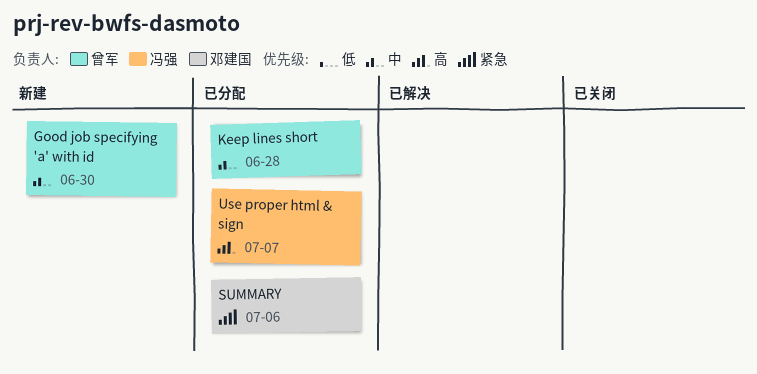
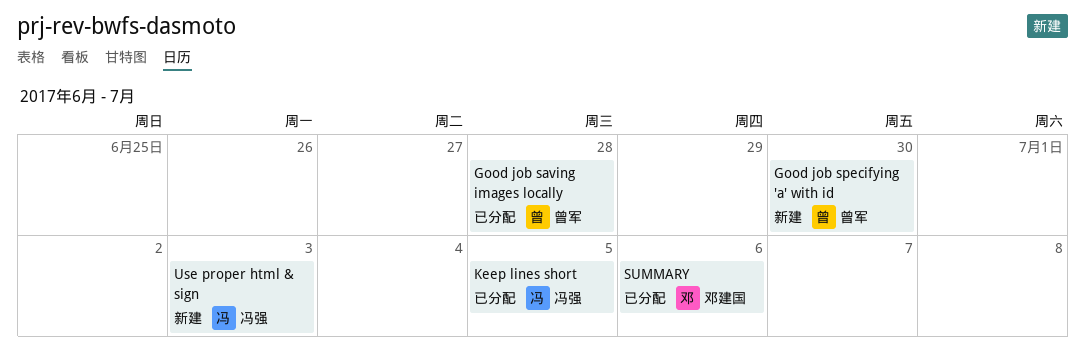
Good job saving images locally: none -> present
Keep lines short, owner: 曾军 -> 冯强
Keep lines short, due: Jun 28 -> Jul 5
Use proper html & sign, status: 已分配 -> 新建
Use proper html & sign, due: Jul 7 -> Jul 3

